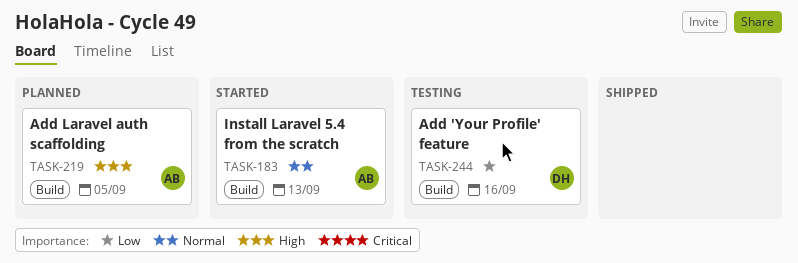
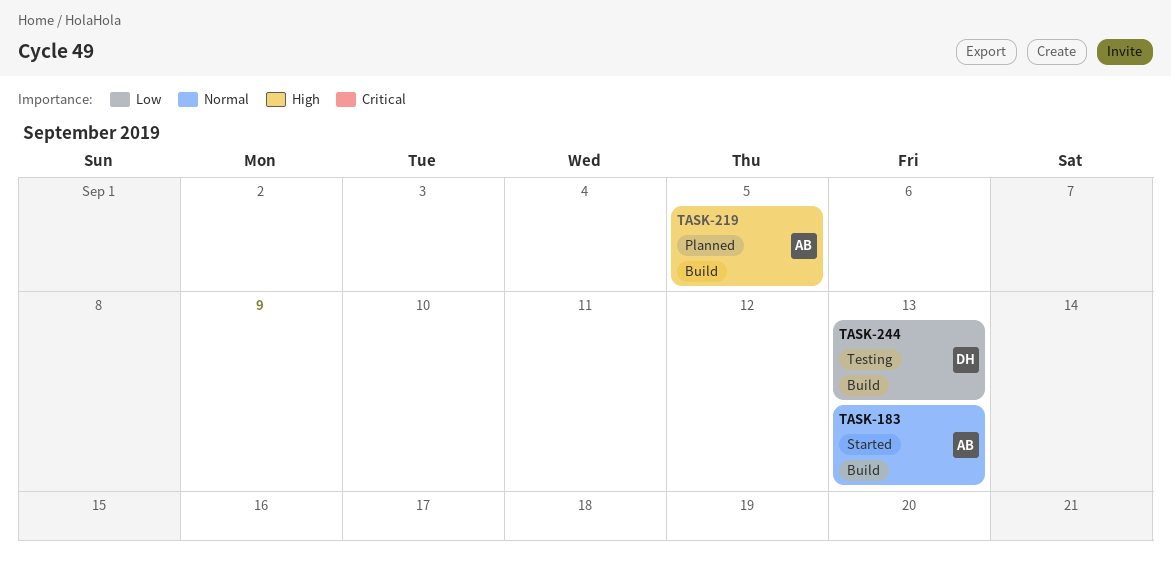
TASK-244, due: Sep 16 -> Sep 13

